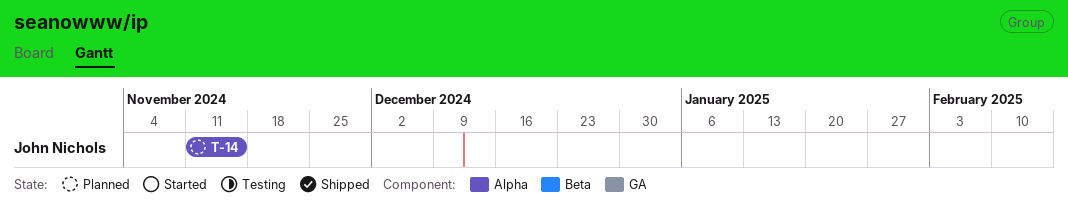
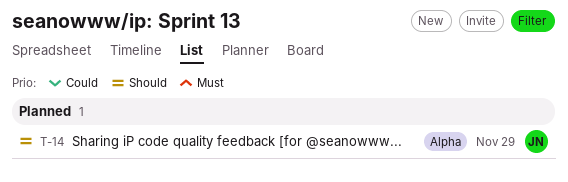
T-14, due: Nov 15 -> Nov 29

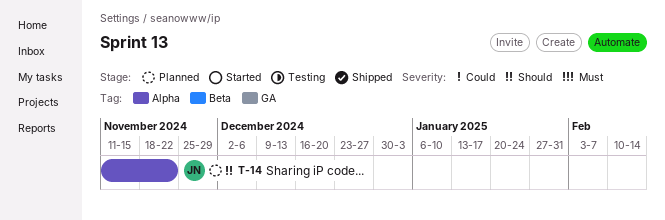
T-14, due: Nov 29 -> Nov 22

